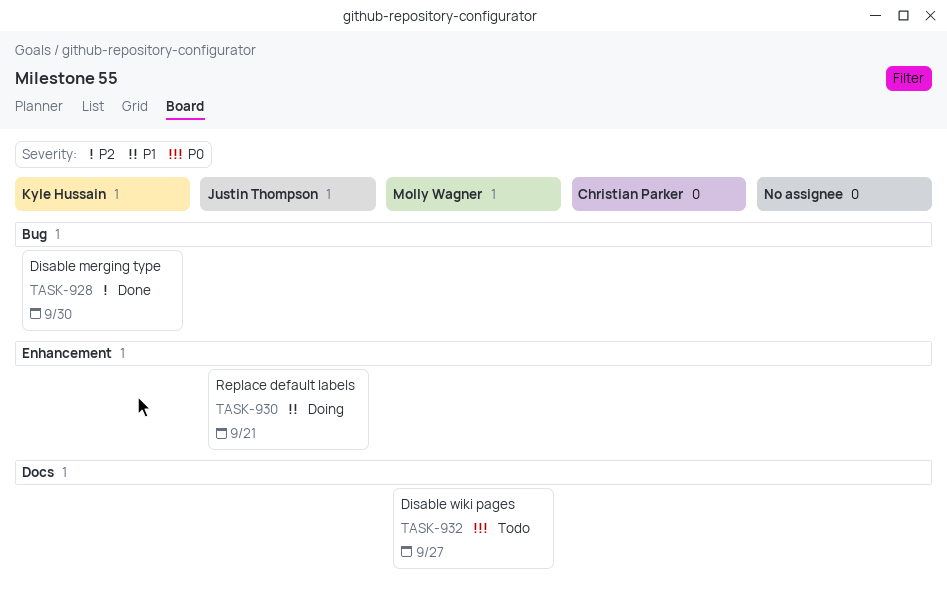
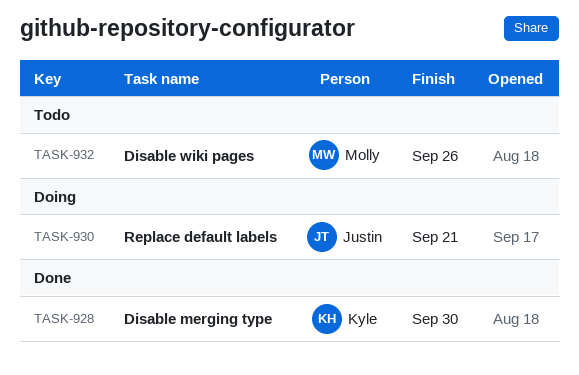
TASK-932, due: Sep 27 -> Sep 26

